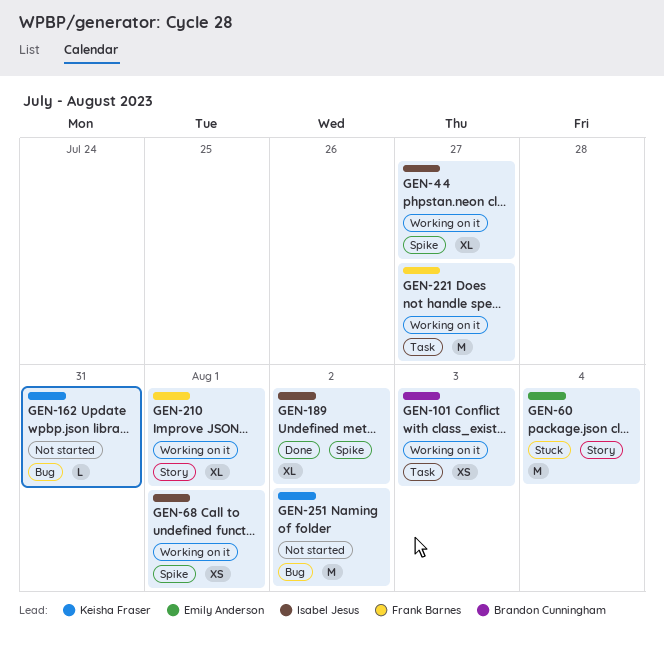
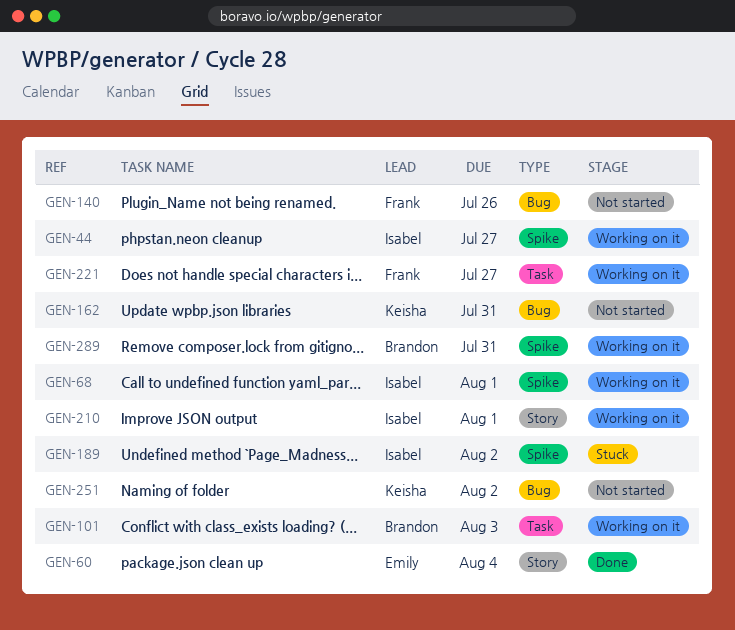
GEN-60, status: Stuck -> Done
GEN-140: none -> present
GEN-189, status: Done -> Stuck
GEN-210, owner: Frank Barnes -> Isabel Jesus
GEN-289: none -> present

